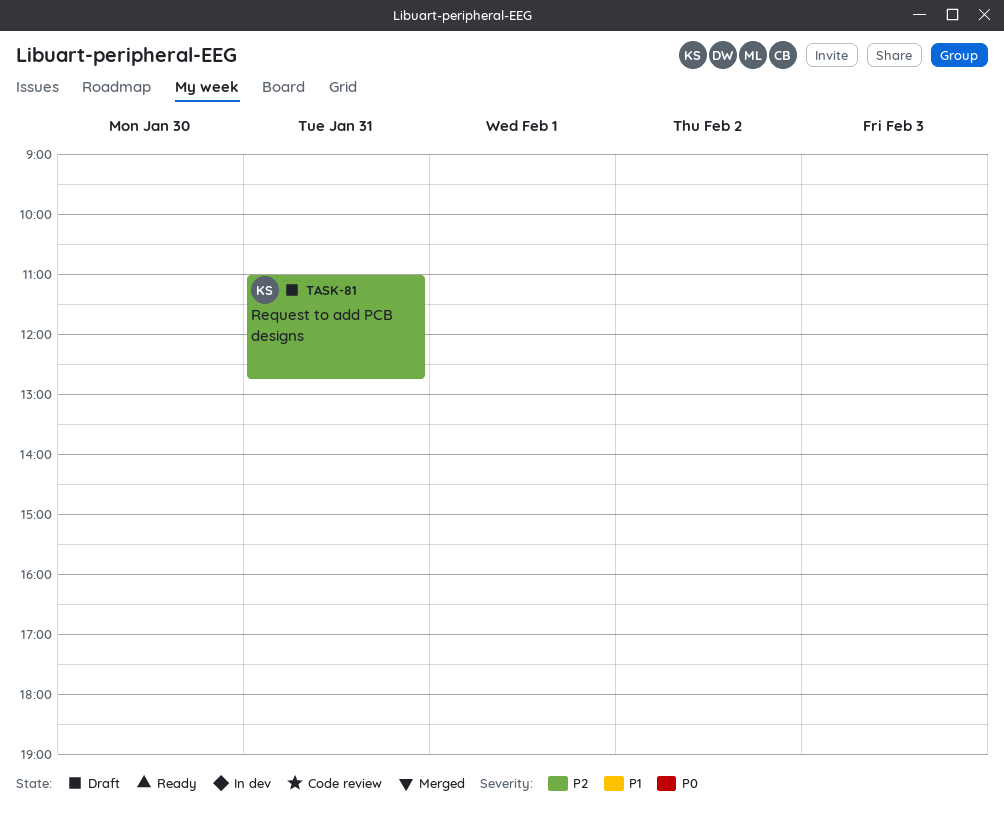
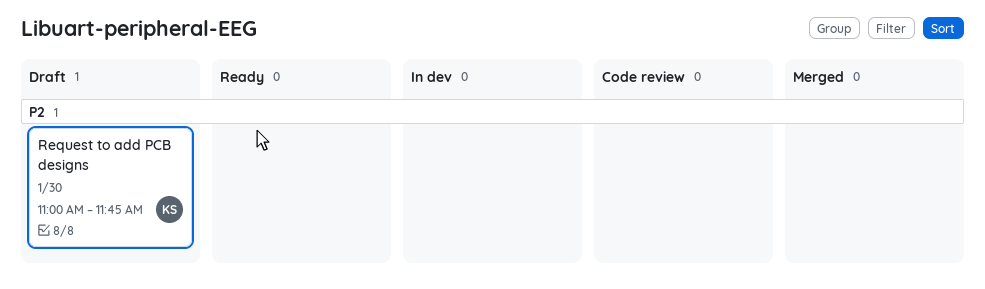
Request to add PCB designs, day: Jan 31 -> Jan 30
Request to add PCB designs, ends: 12:45 -> 11:45

